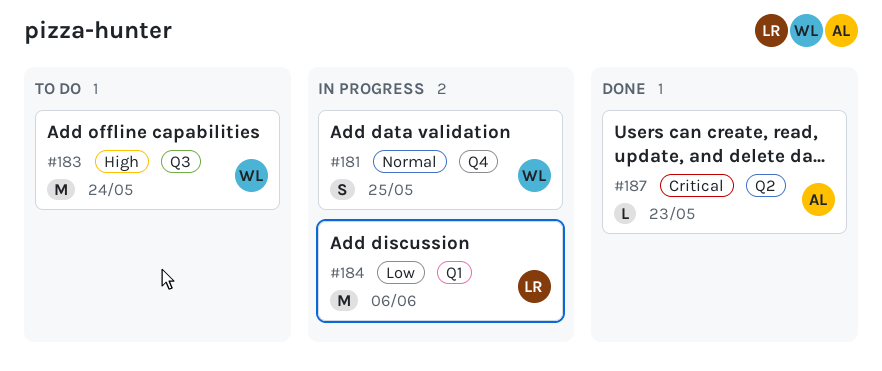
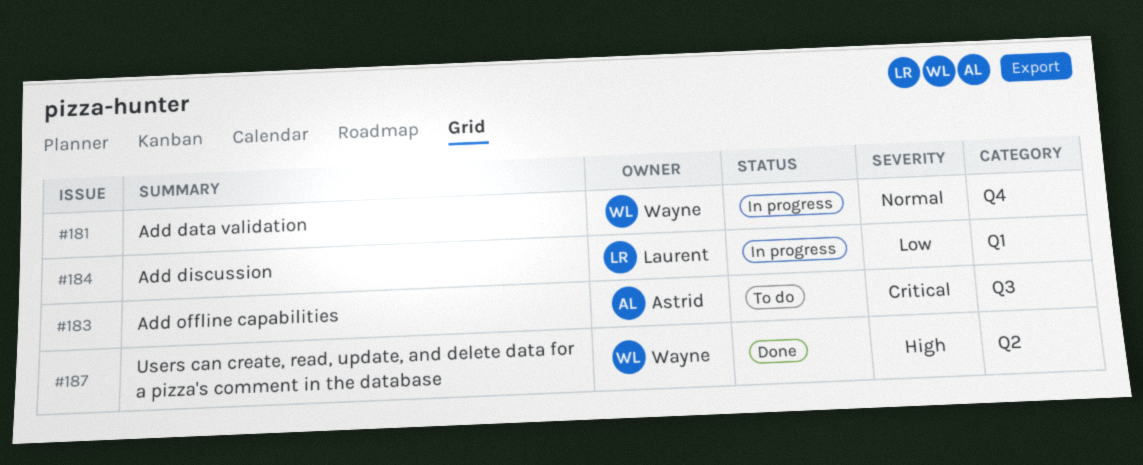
#183, owner: Wayne -> Astrid
#183, priority: High -> Critical
#187, owner: Astrid -> Wayne
#187, priority: Critical -> High

